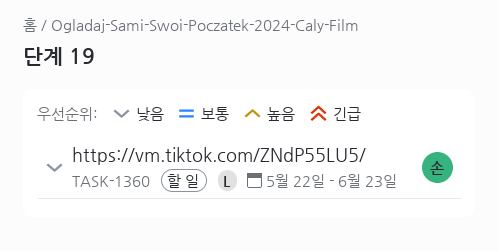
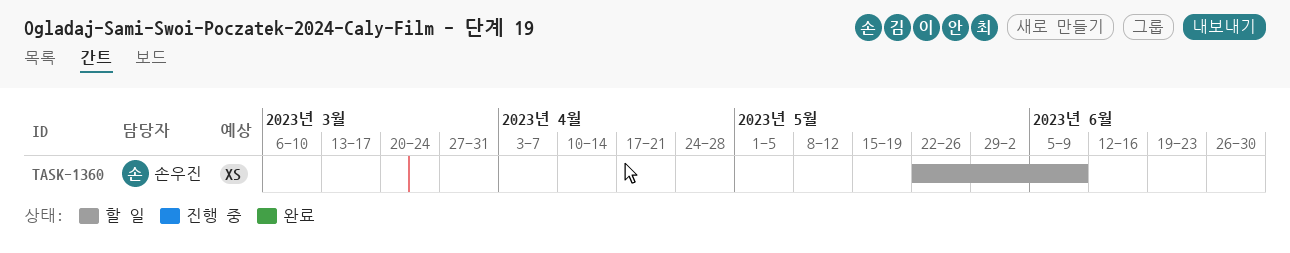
TASK-1360, estimate: L -> XS
TASK-1360, due: Jun 23 -> Jun 9

